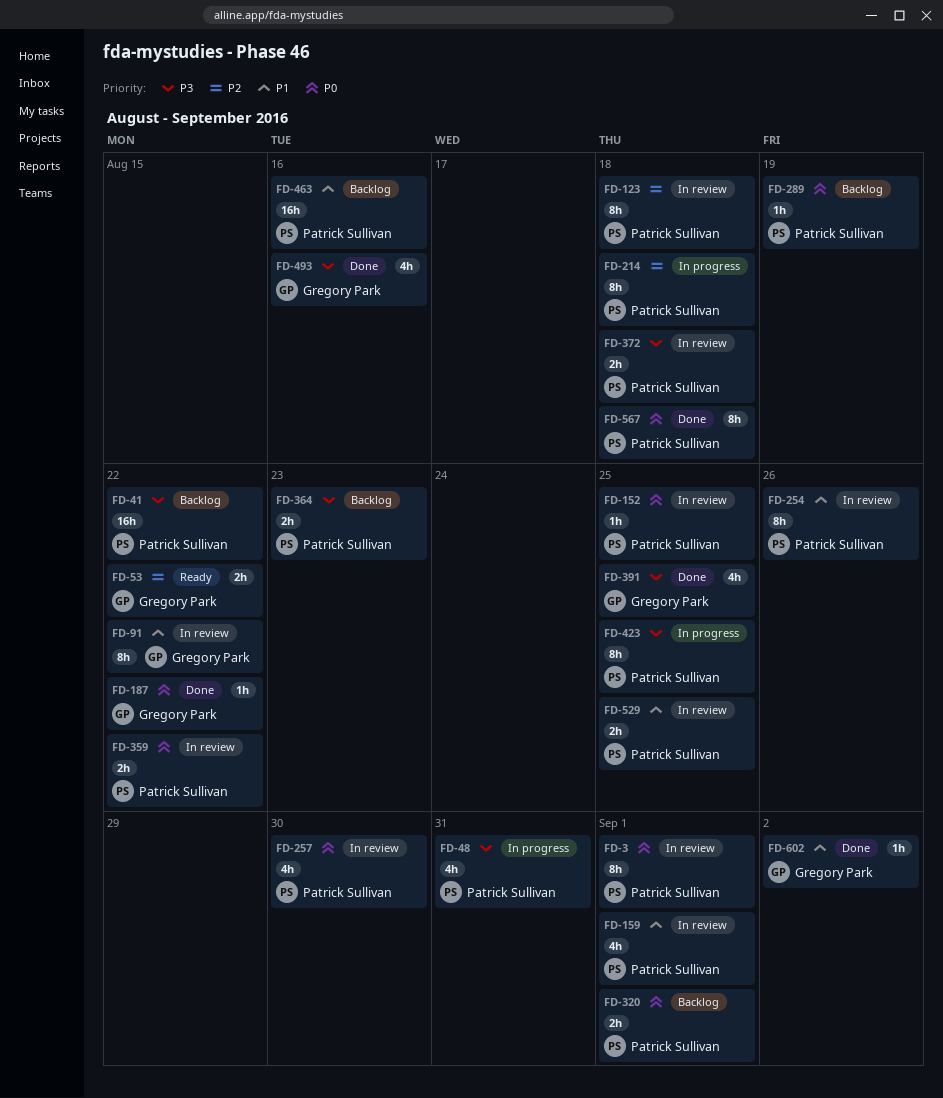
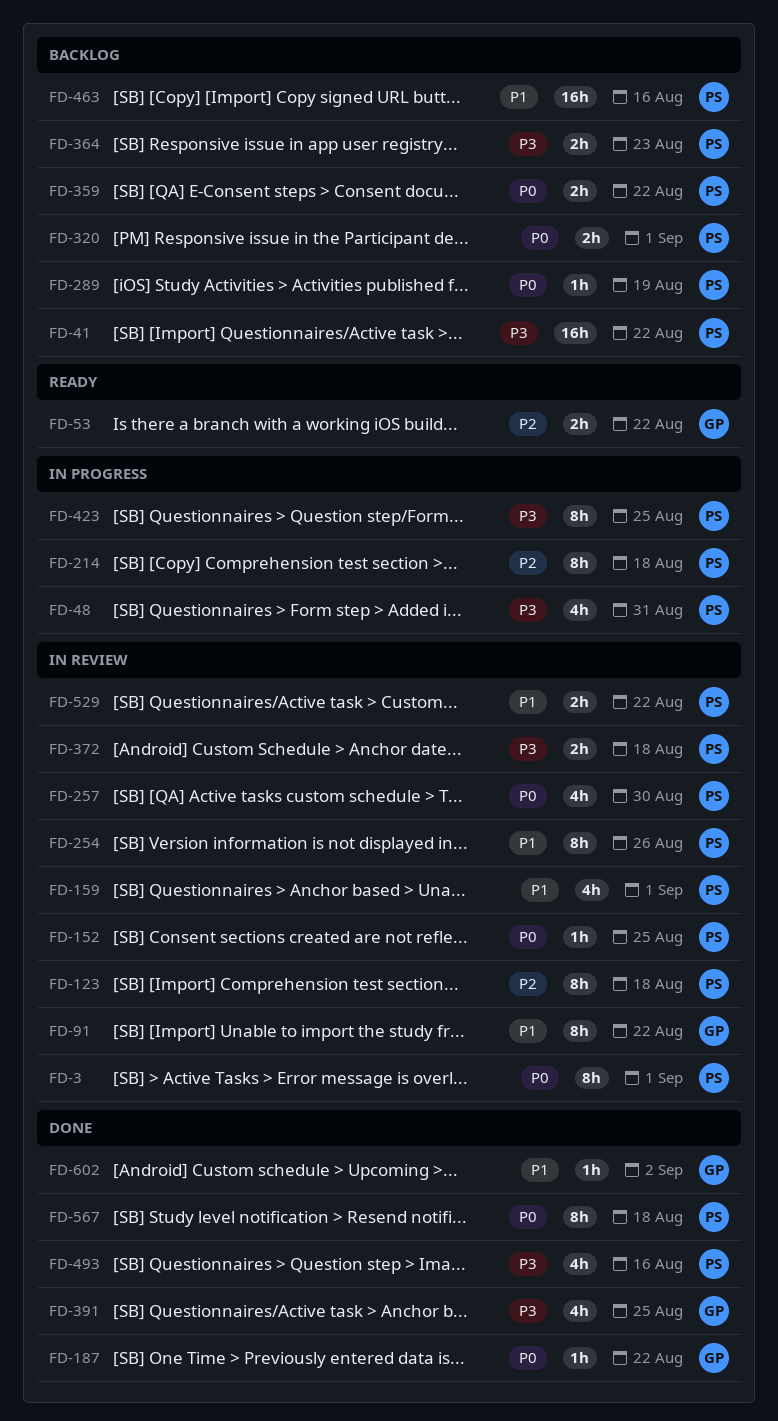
FD-359, status: In review -> Backlog
FD-493, owner: Gregory Park -> Patrick Sullivan
FD-529, due: Aug 25 -> Aug 22

